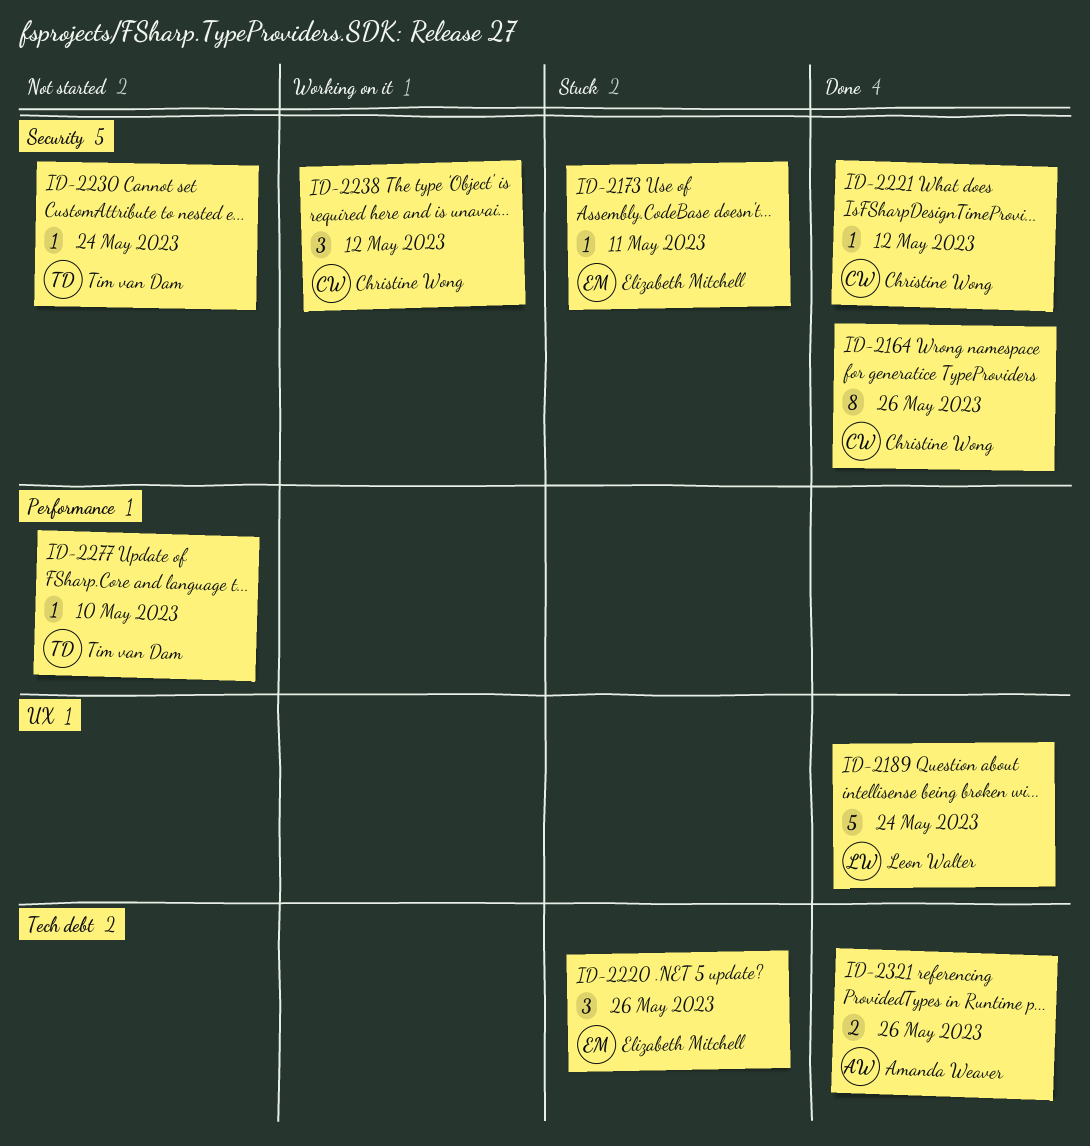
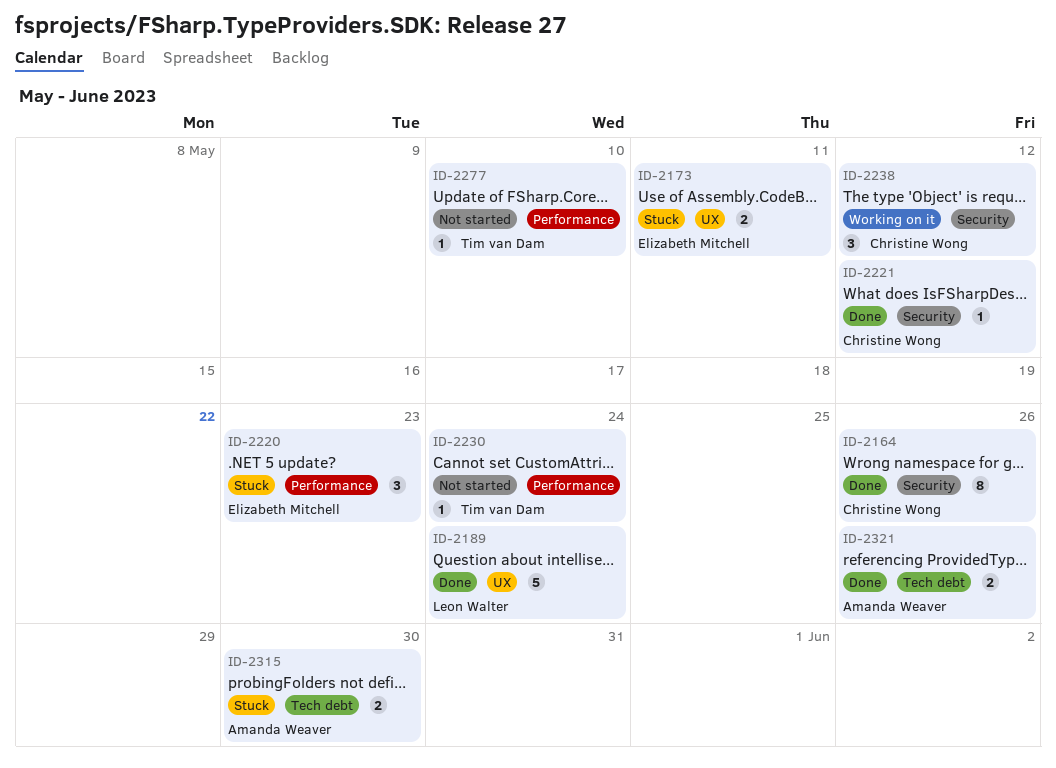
ID-2173, label: Security -> UX
ID-2173, estimate: 1 -> 2
ID-2220, label: Tech debt -> Performance
ID-2220, due: May 26 -> May 23
ID-2230, label: Security -> Performance
ID-2315: none -> present

